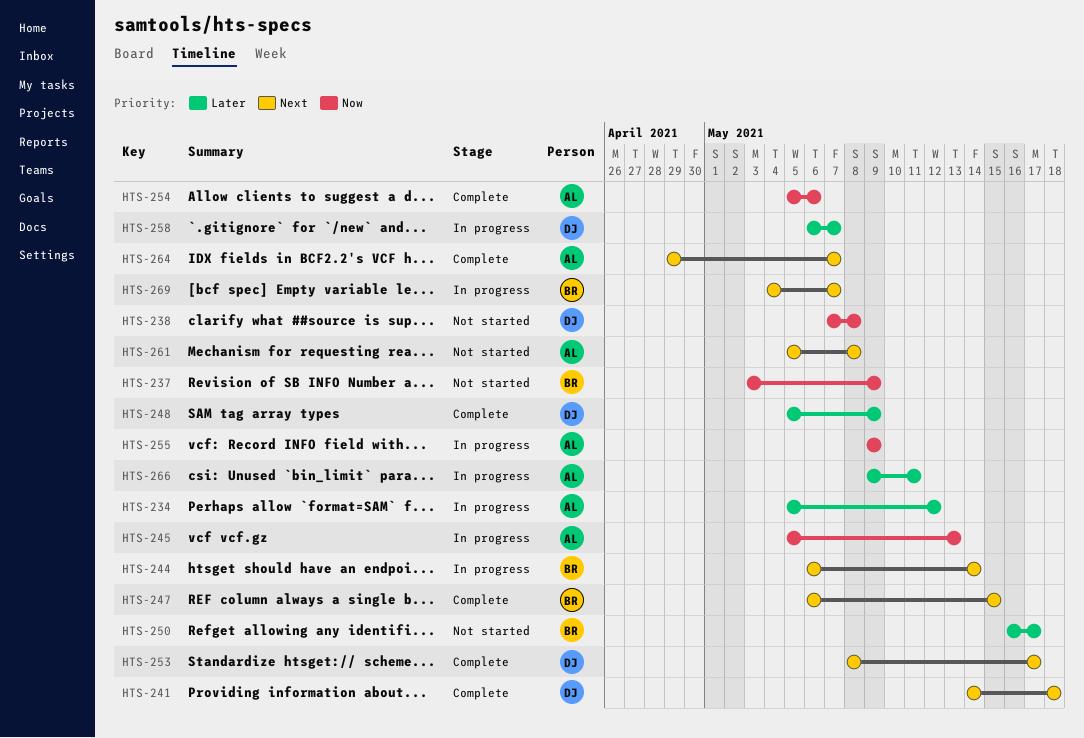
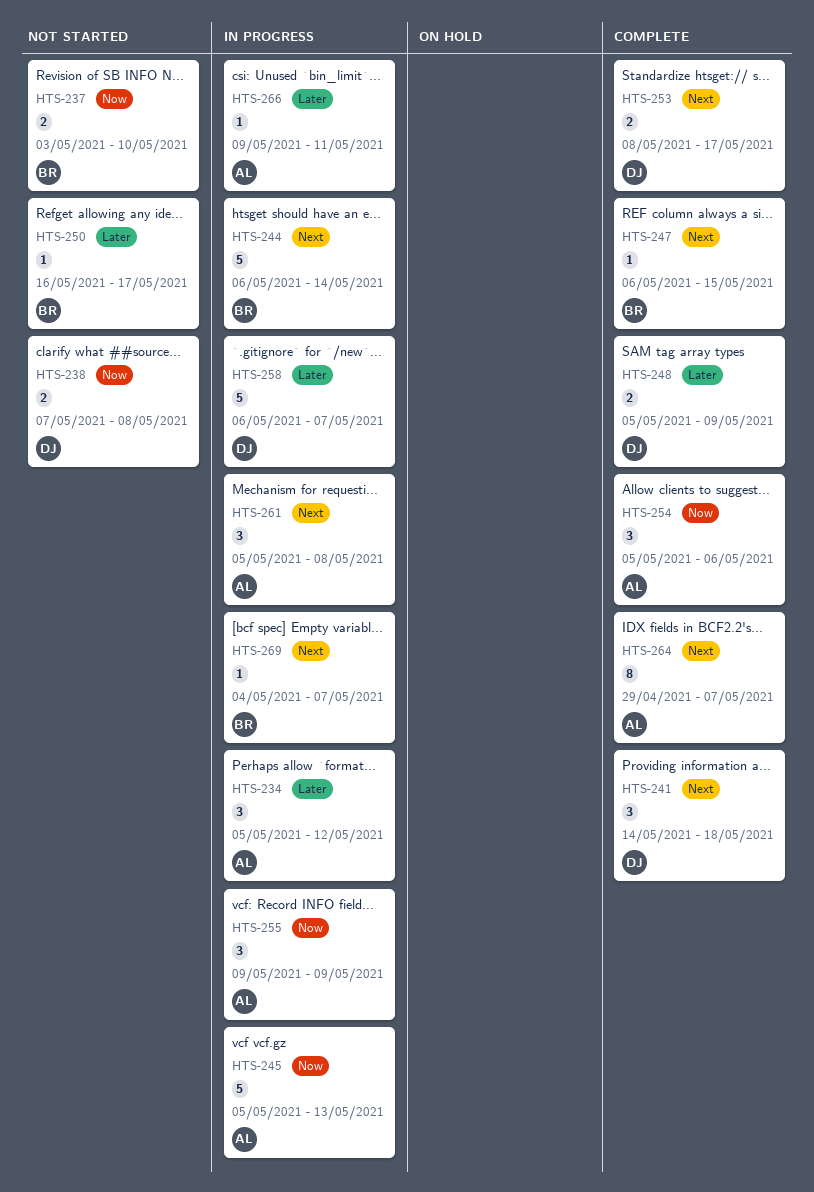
HTS-237, due: May 9 -> May 10
HTS-261, status: Not started -> In progress

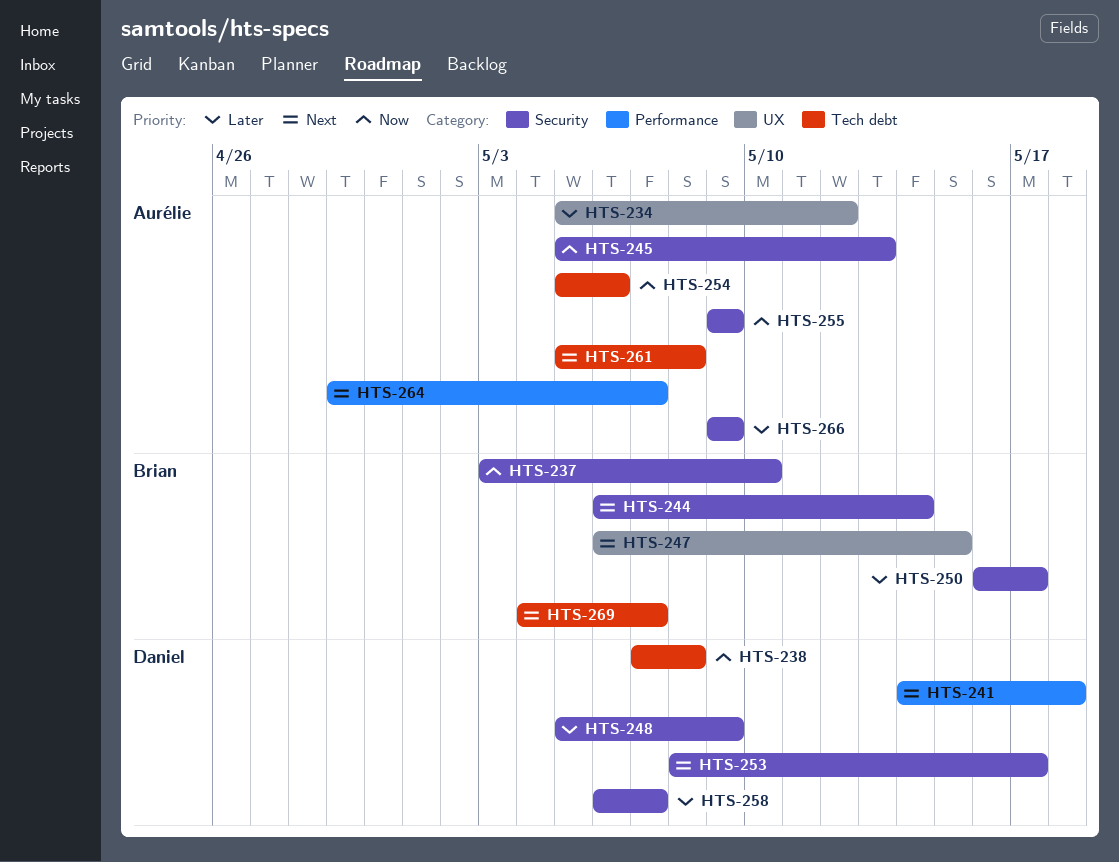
HTS-266, due: May 11 -> May 9

